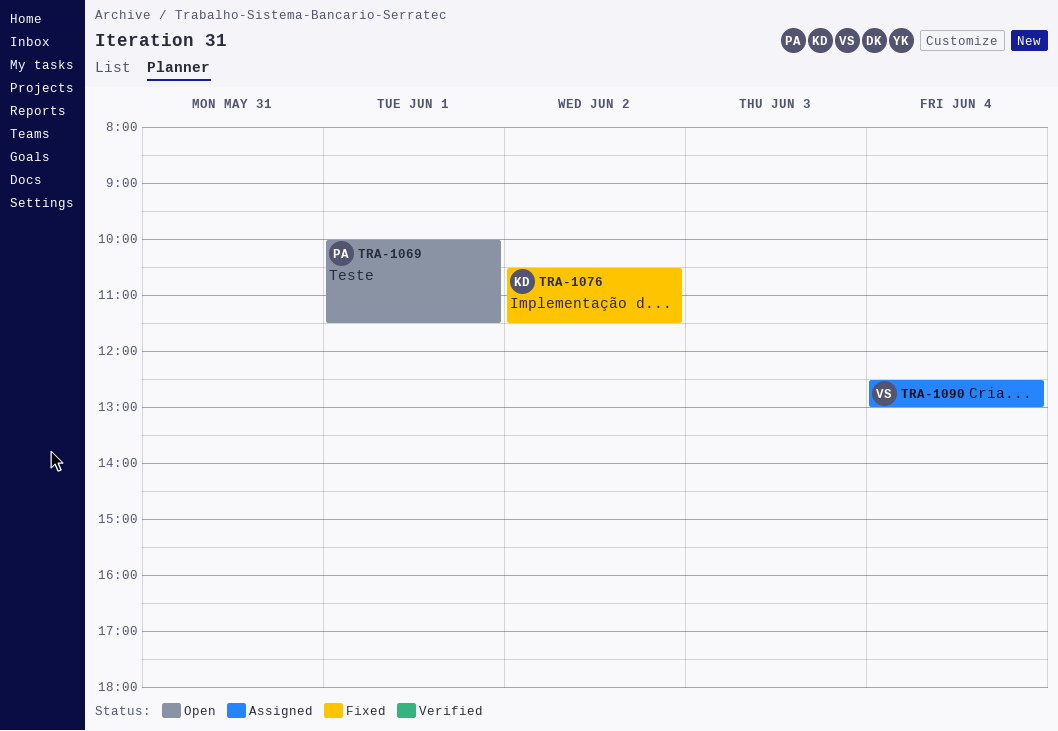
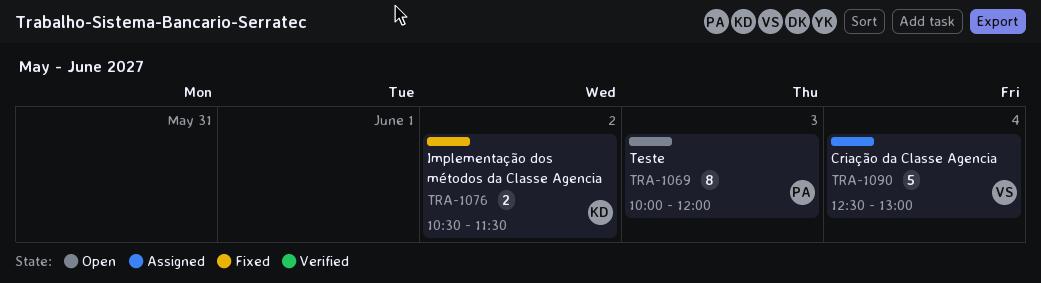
TRA-1069, day: Jun 1 -> Jun 3
TRA-1069, ends: 11:30 -> 12:00

